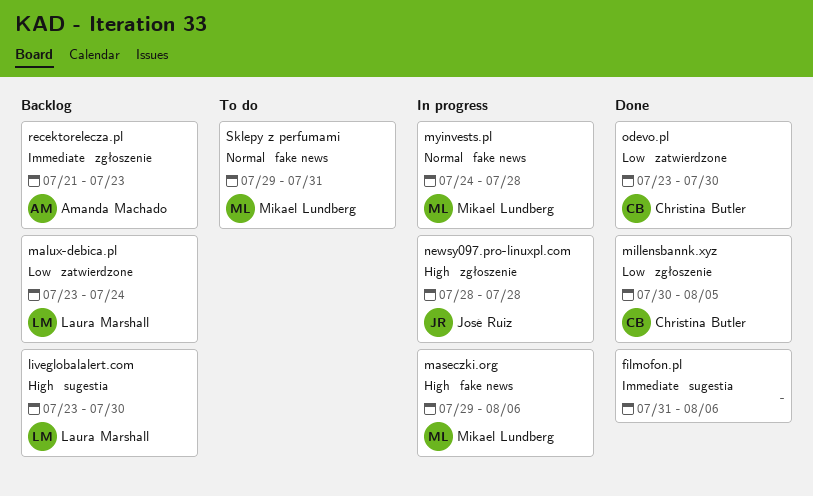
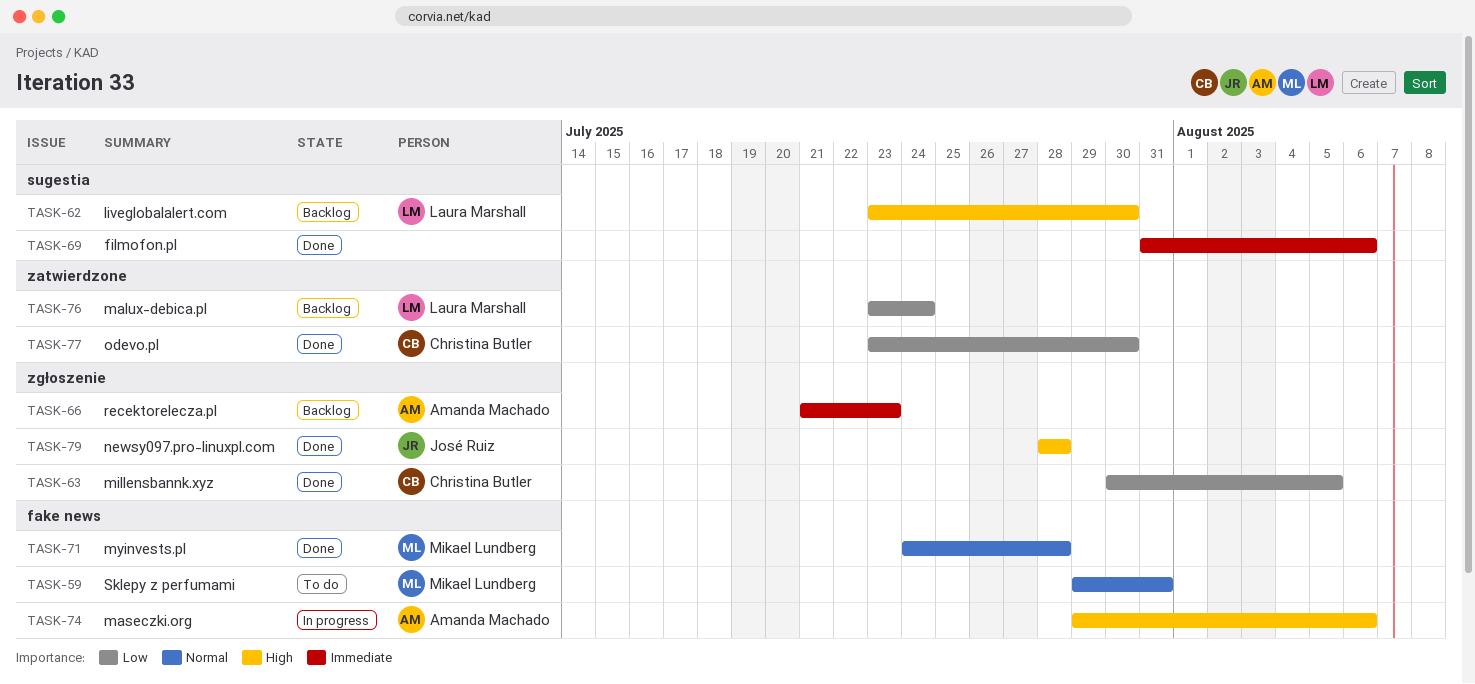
maseczki.org, owner: Mikael Lundberg -> Amanda Machado
myinvests.pl, status: In progress -> Done
newsy097.pro-linuxpl.com, status: In progress -> Done

